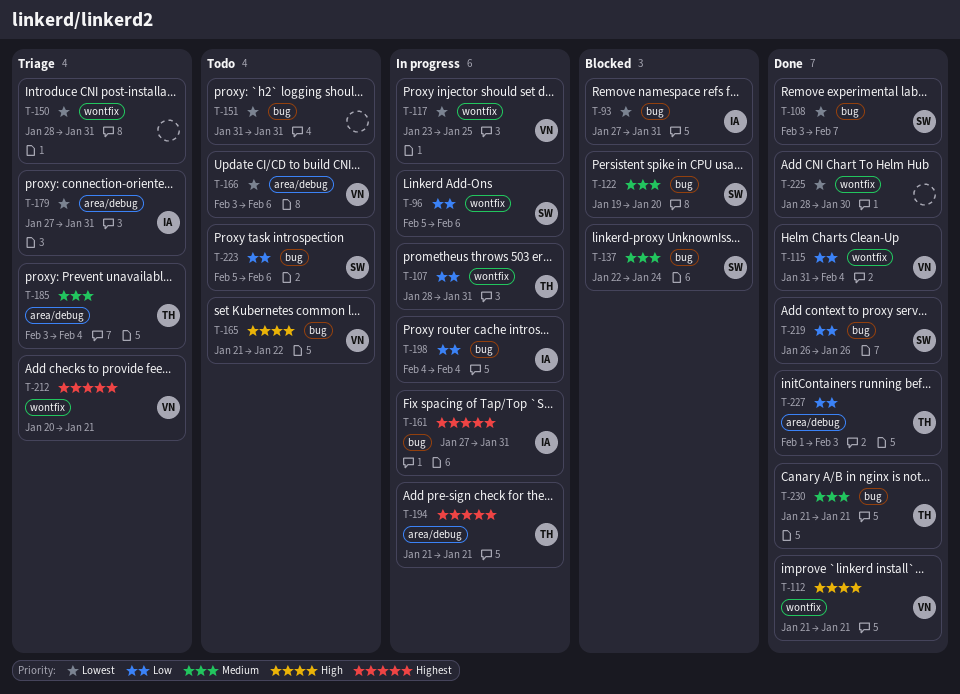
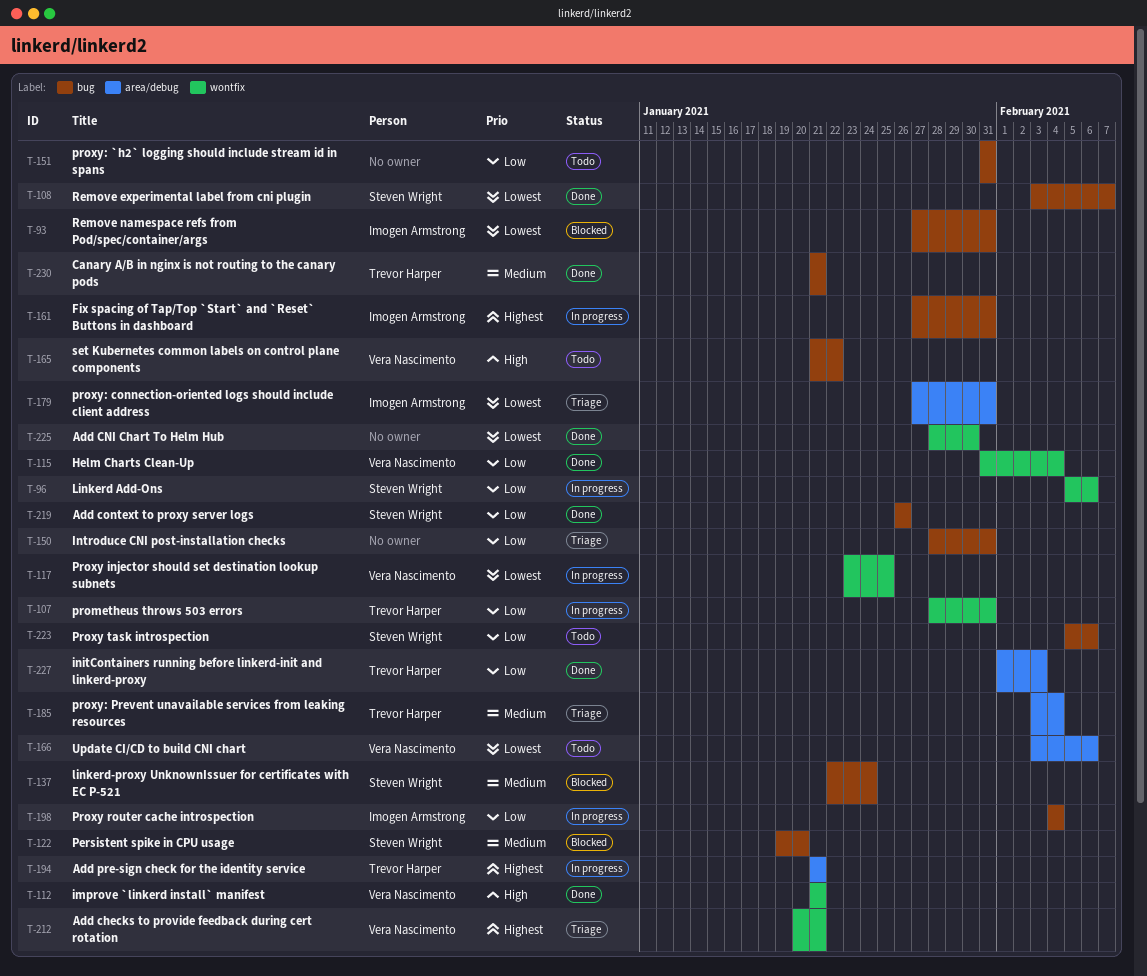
T-150, priority: Lowest -> Low
T-150, label: wontfix -> bug
T-151, priority: Lowest -> Low

